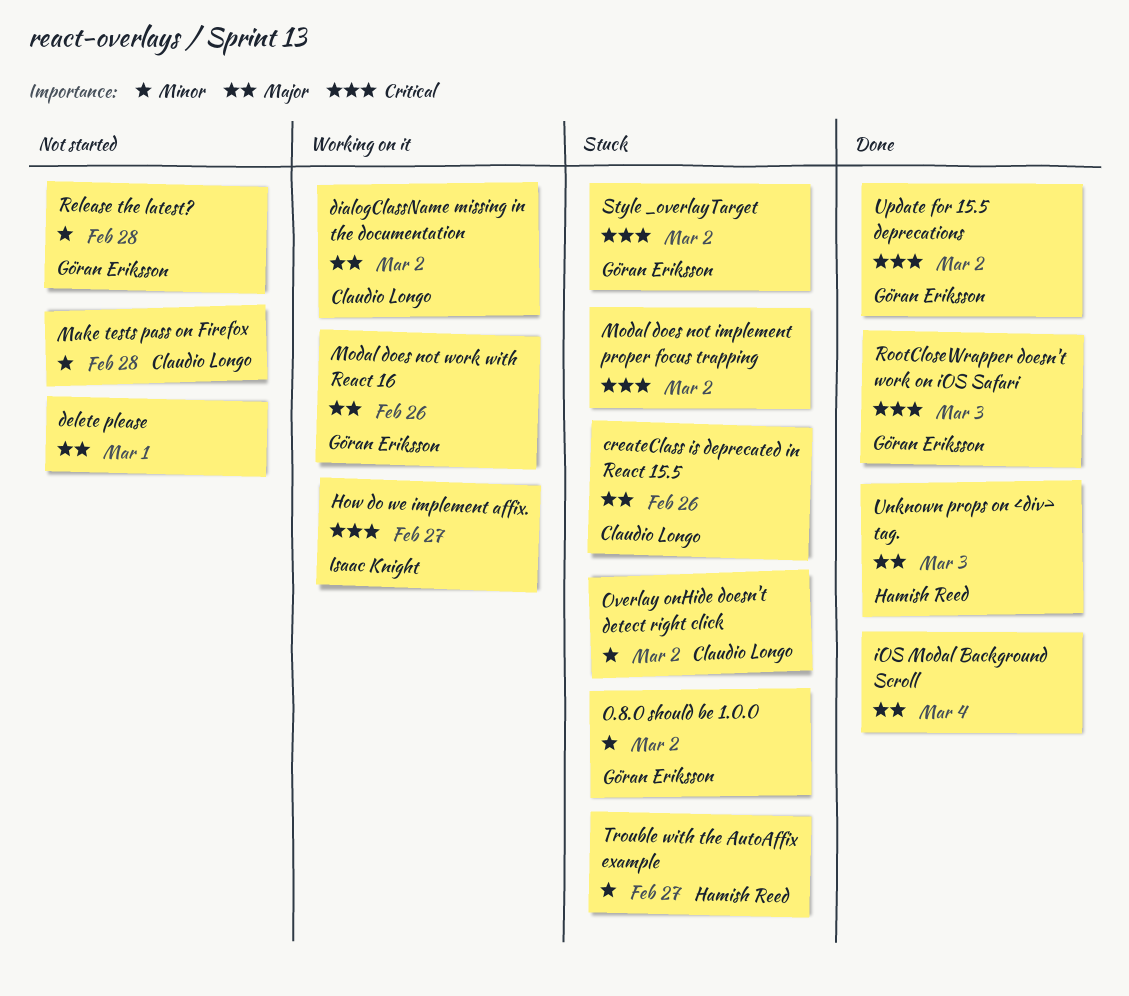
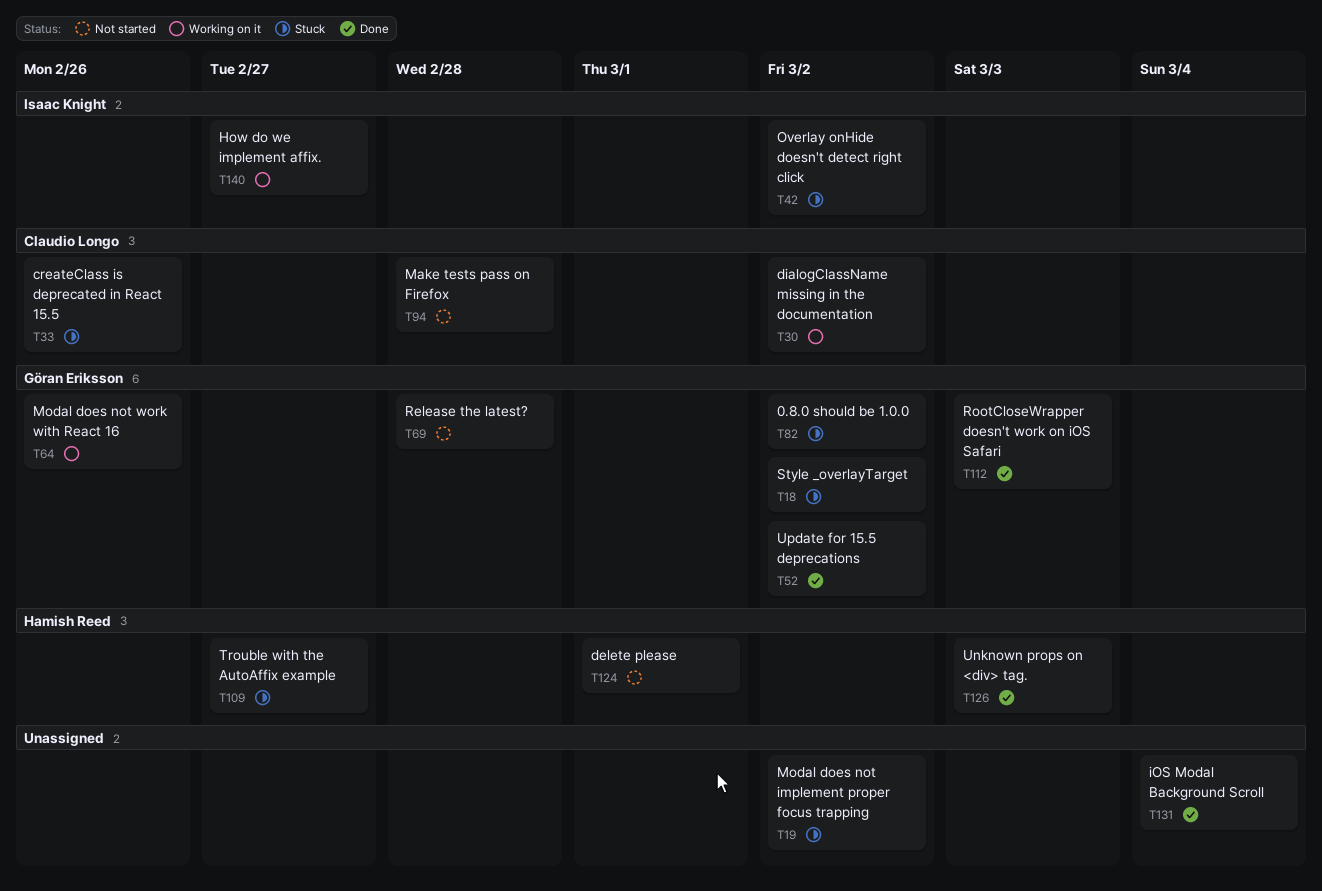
delete please, owner: none -> Hamish Reed
Overlay onHide doesn't detect right click, owner: Claudio Longo -> Isaac Knight

